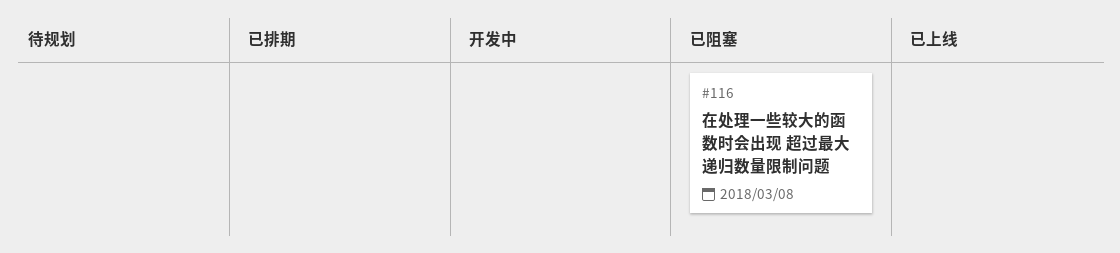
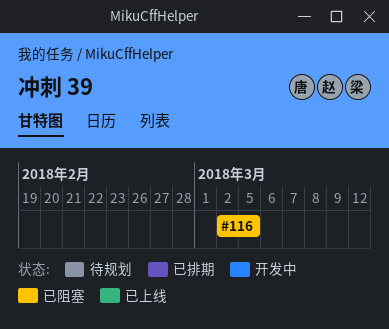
#116, due: Mar 8 -> Mar 5

